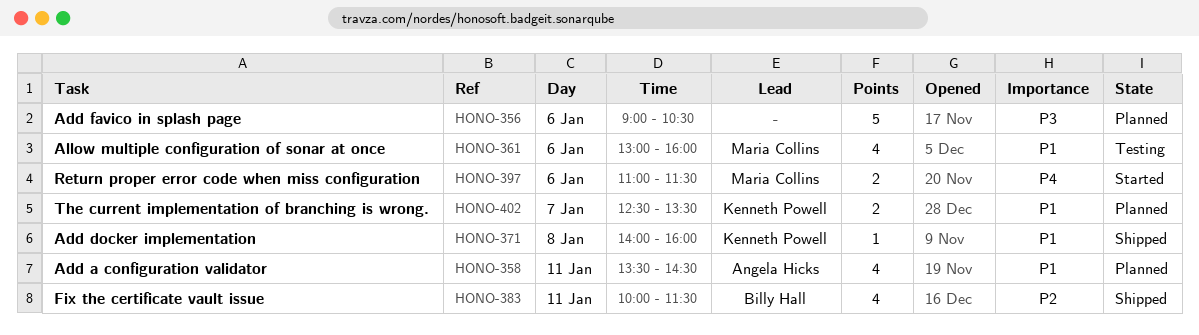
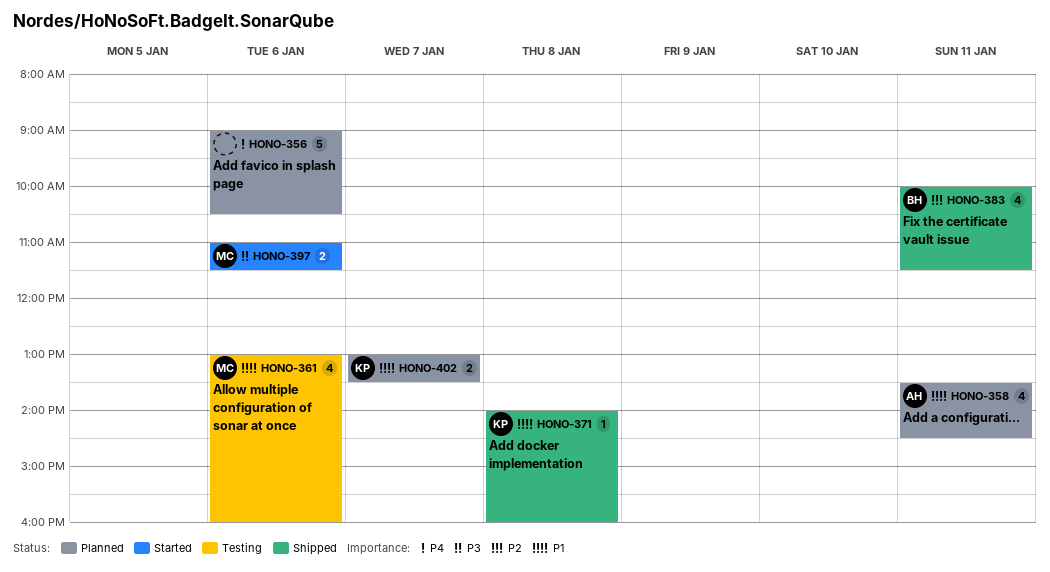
HONO-356, priority: P3 -> P4
HONO-397, priority: P4 -> P3
HONO-402, begins: 12:30 -> 13:00

